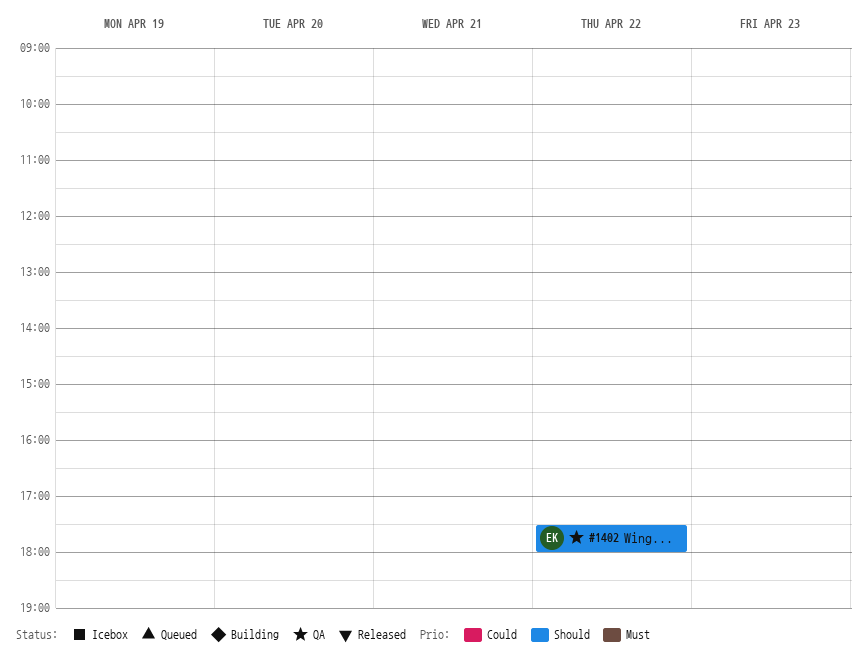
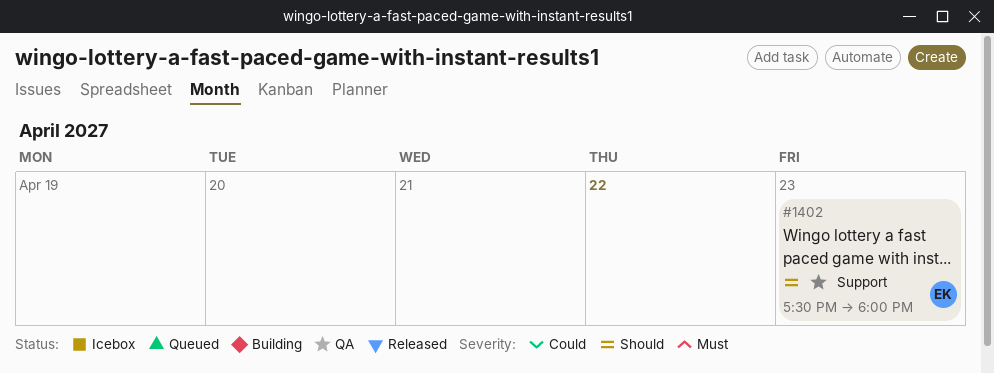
#1402, day: Apr 22 -> Apr 23

